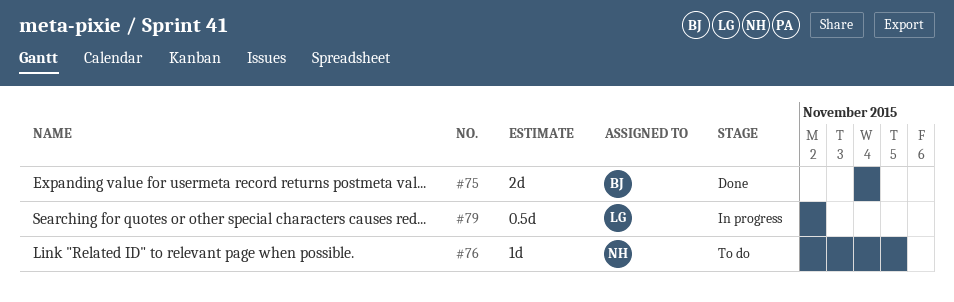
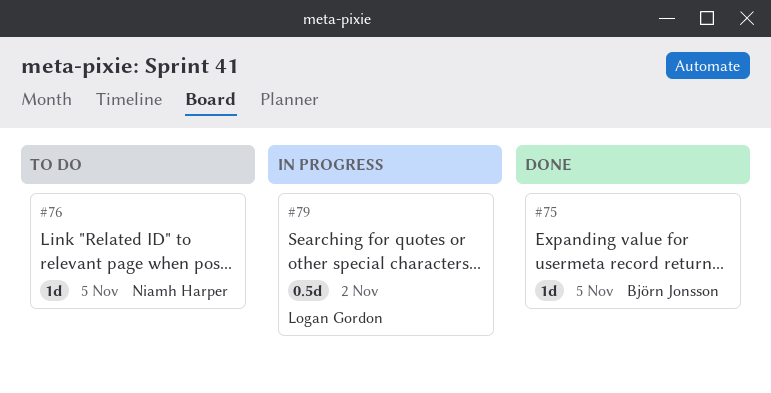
#75, estimate: 2d -> 1d
#75, due: Nov 4 -> Nov 5

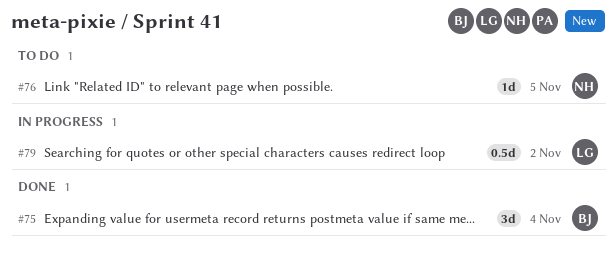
#75, estimate: 1d -> 3d
#75, due: Nov 5 -> Nov 4

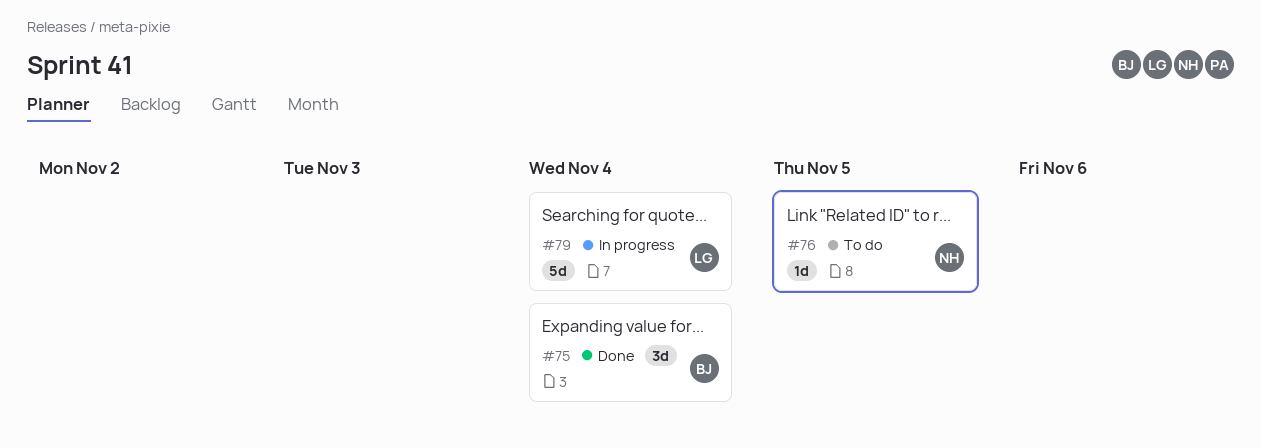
#79, estimate: 0.5d -> 5d
#79, due: Nov 2 -> Nov 4

